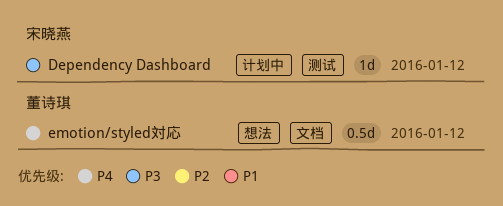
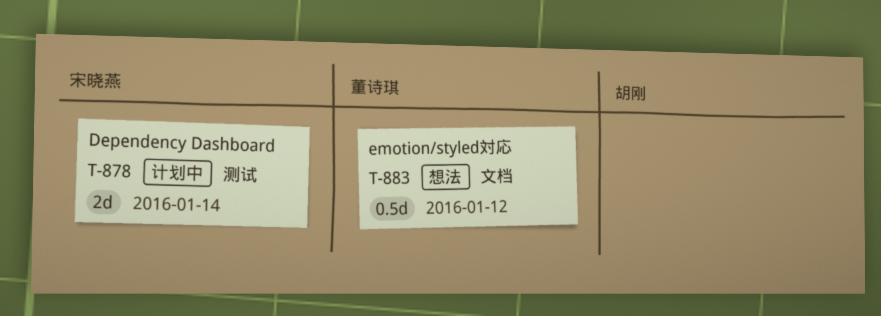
Dependency Dashboard, estimate: 1d -> 2d
Dependency Dashboard, due: Jan 12 -> Jan 14

